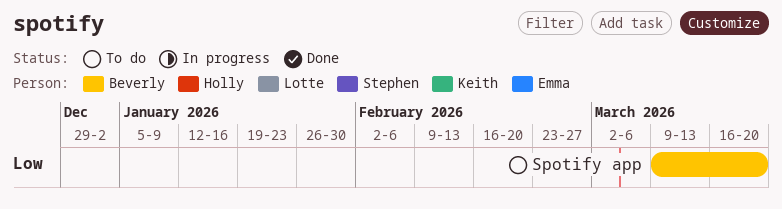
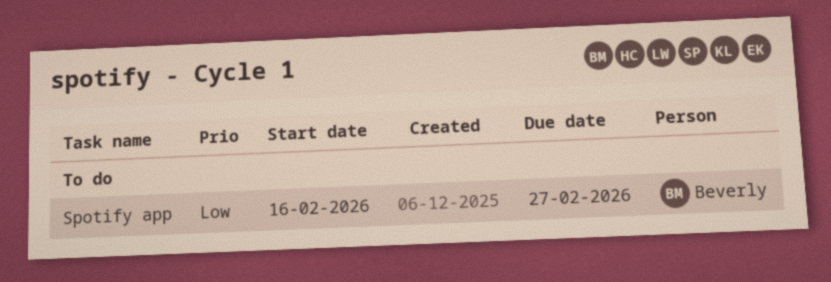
Spotify app, start: Mar 9 -> Feb 16
Spotify app, due: Mar 20 -> Feb 27

